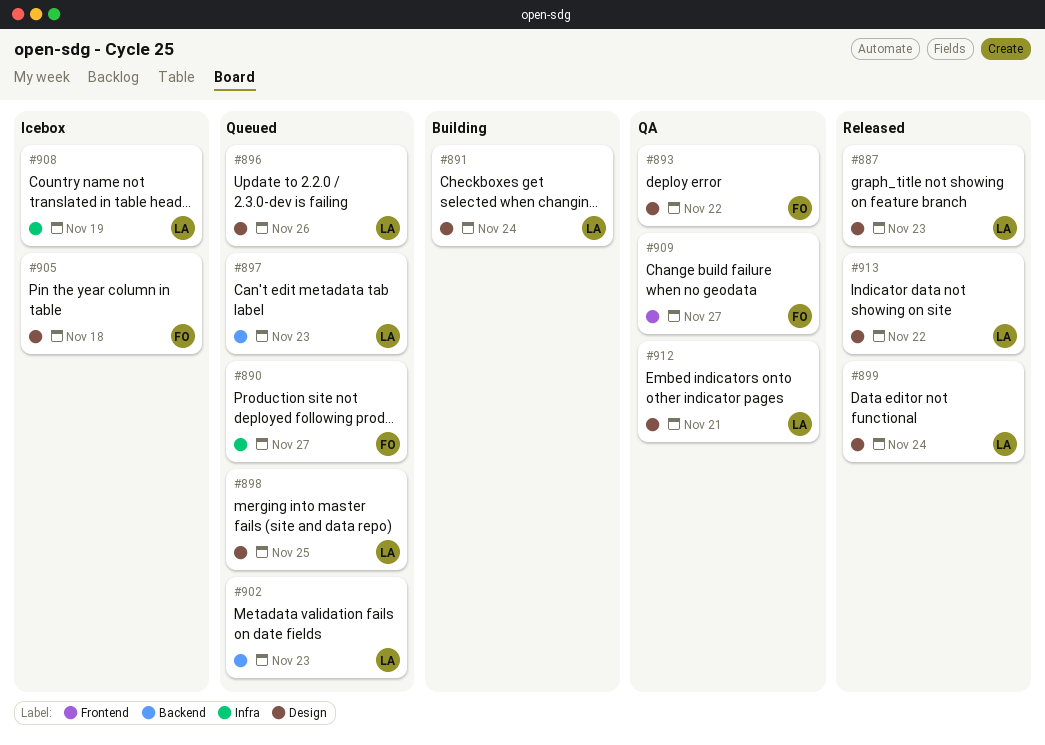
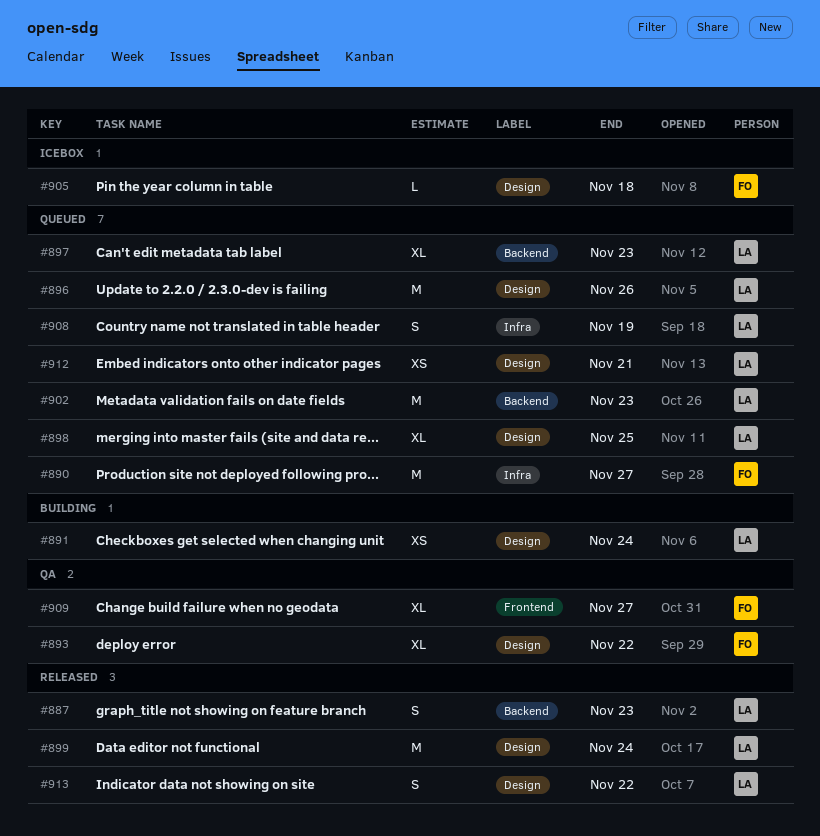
#887, label: Design -> Backend
#908, status: Icebox -> Queued
#912, status: QA -> Queued

